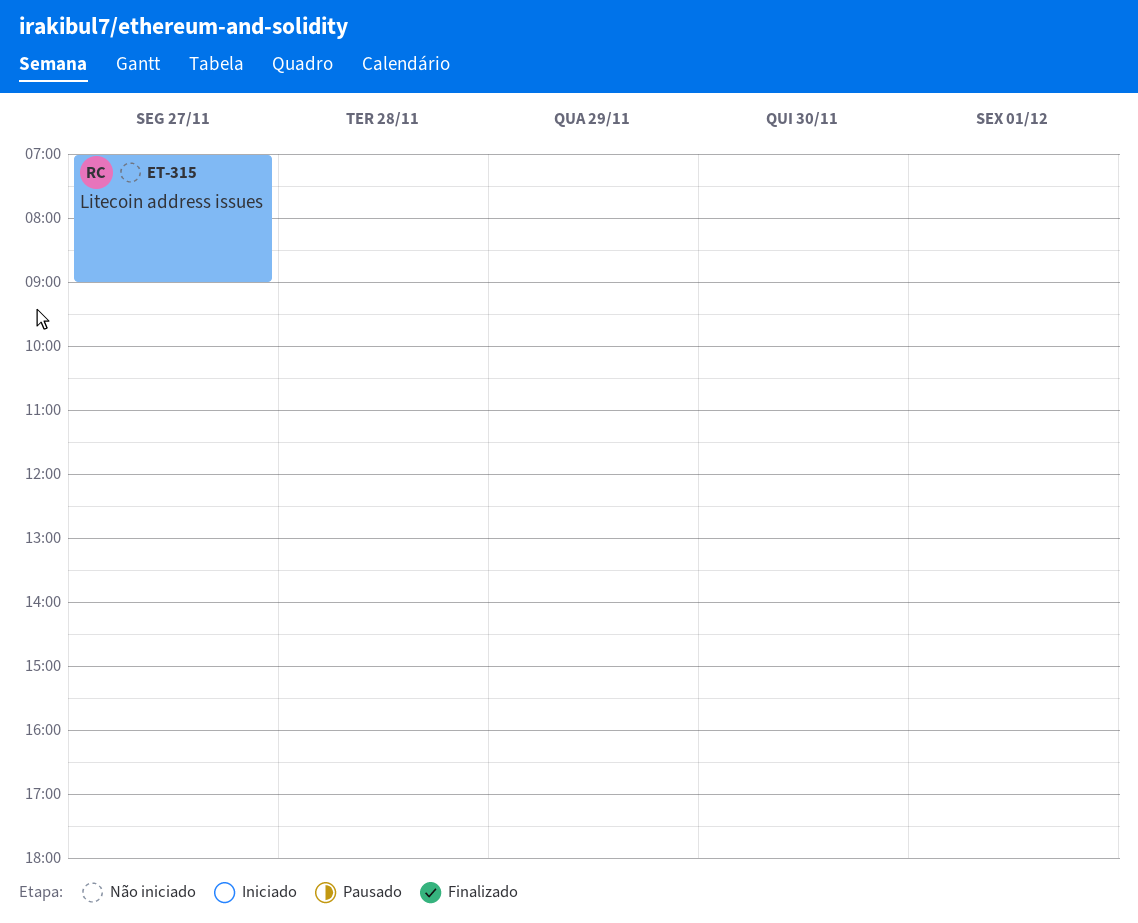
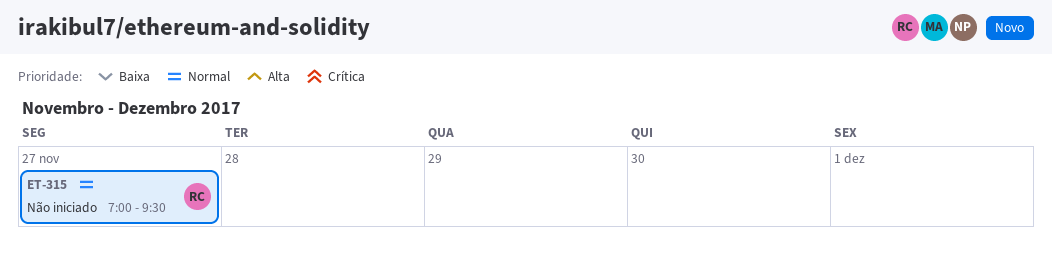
ET-315, ends: 09:00 -> 09:30

